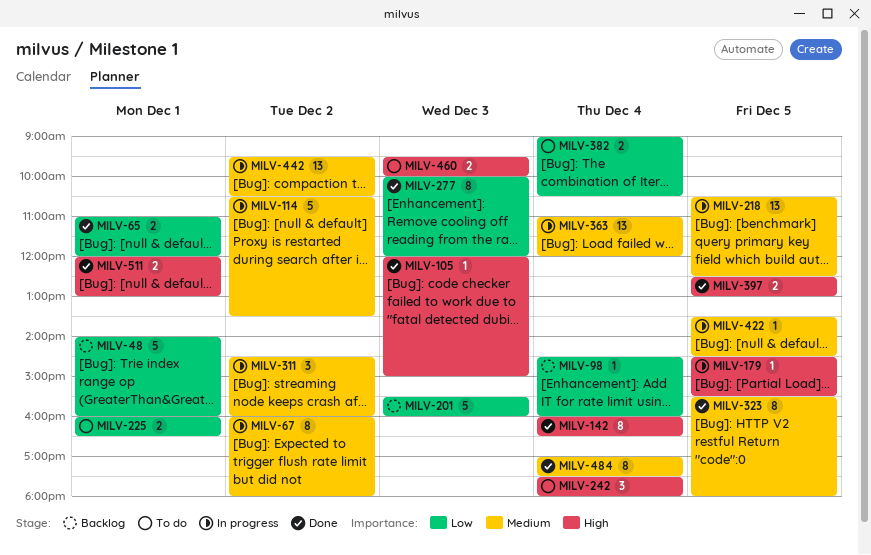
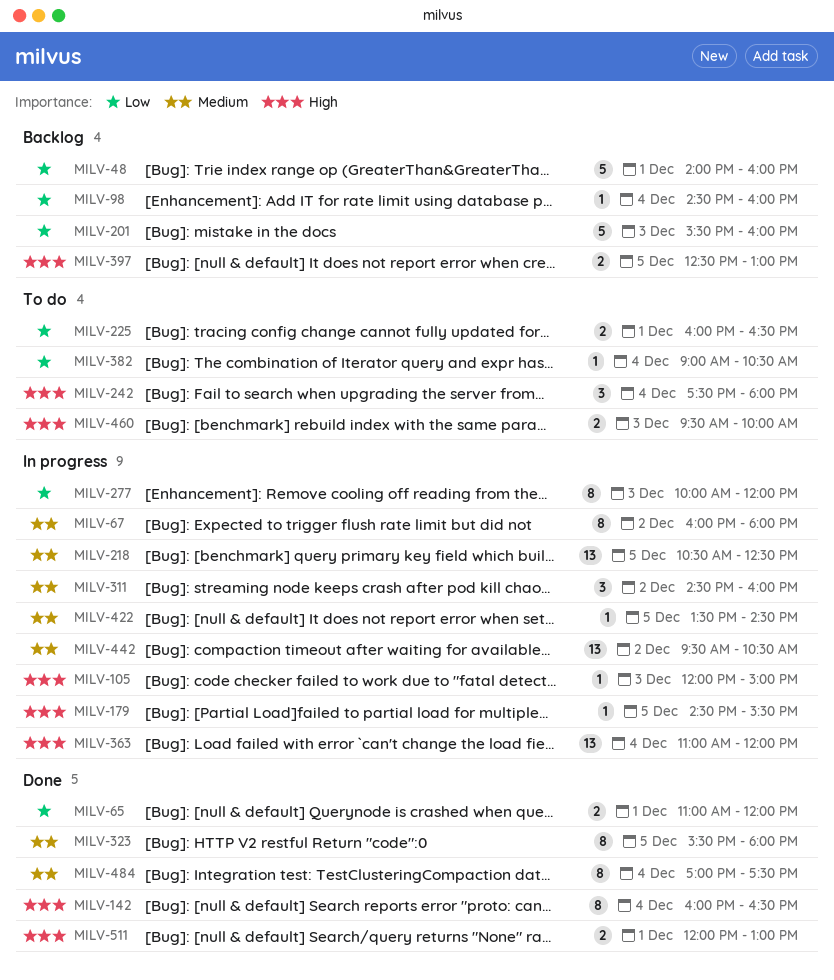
MILV-105, status: Done -> In progress
MILV-114: present -> none
MILV-277, status: Done -> In progress
MILV-363, priority: Medium -> High
MILV-382, estimate: 2 -> 1
MILV-397, status: Done -> Backlog

